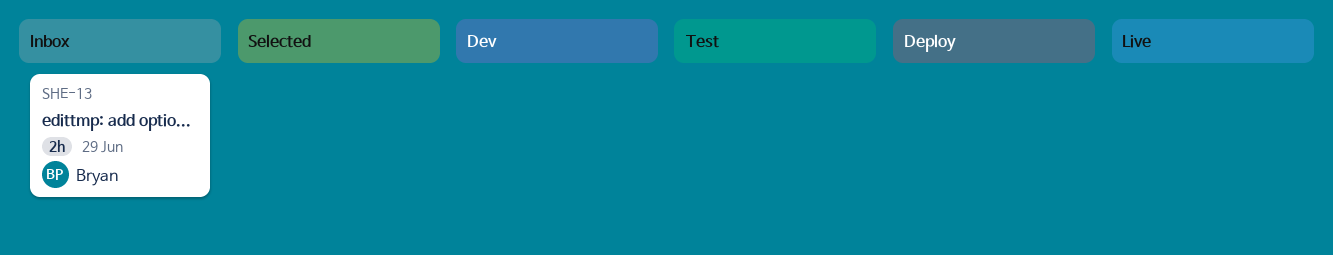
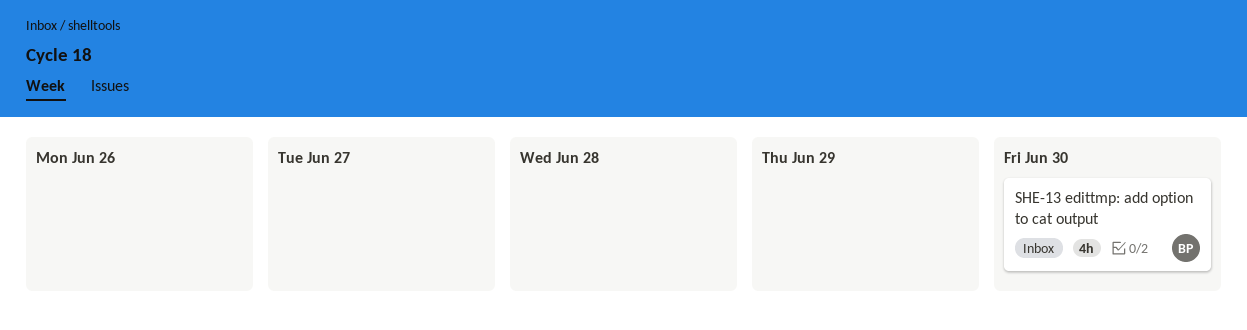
SHE-13, estimate: 2h -> 4h
SHE-13, due: Jun 29 -> Jun 30

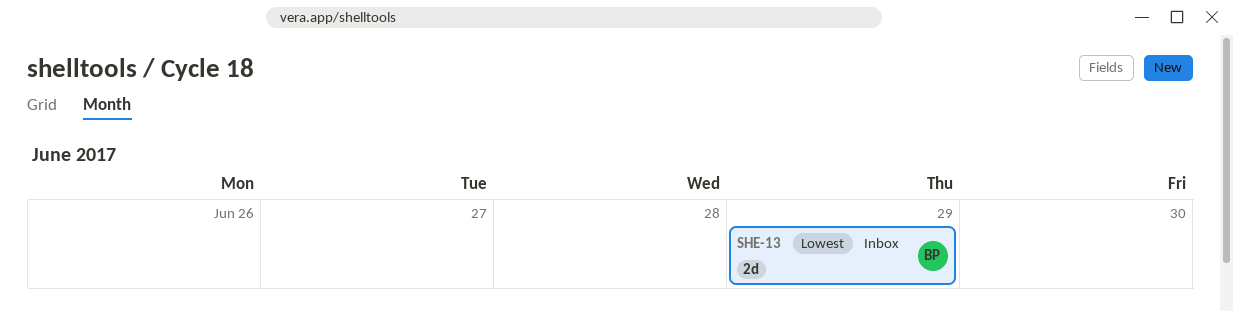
SHE-13, estimate: 4h -> 2d
SHE-13, due: Jun 30 -> Jun 29

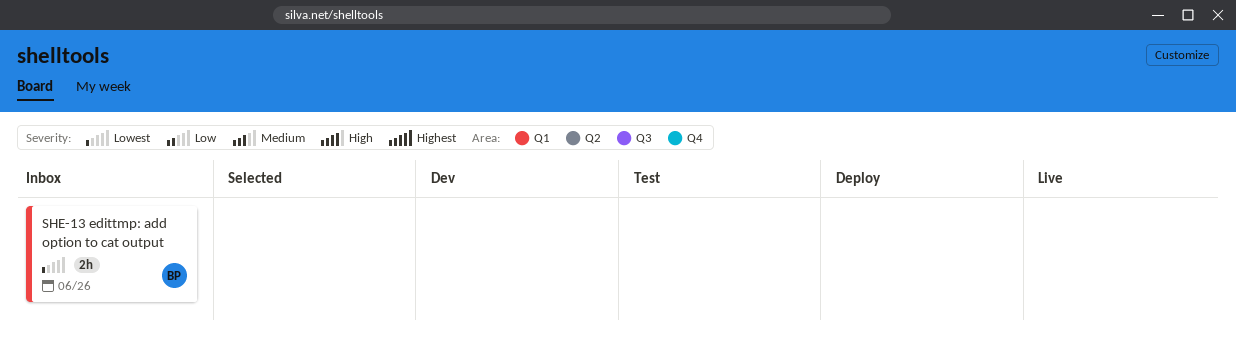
SHE-13, estimate: 2d -> 2h
SHE-13, due: Jun 29 -> Jun 26

